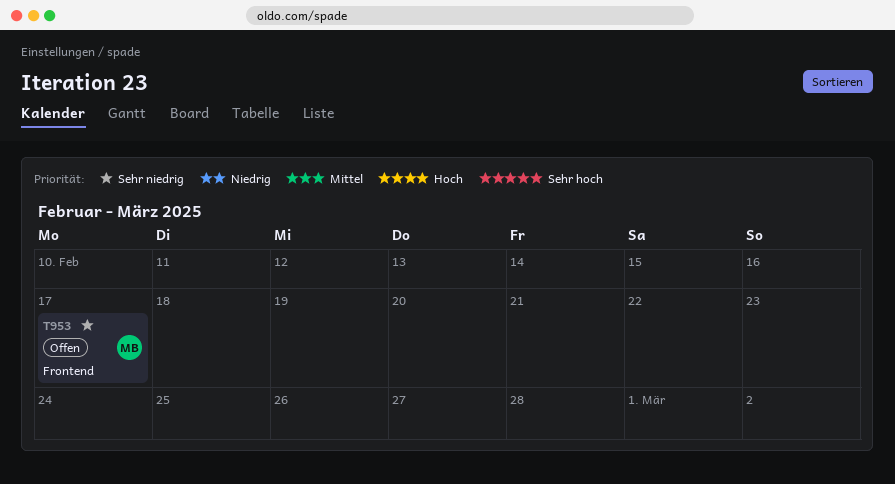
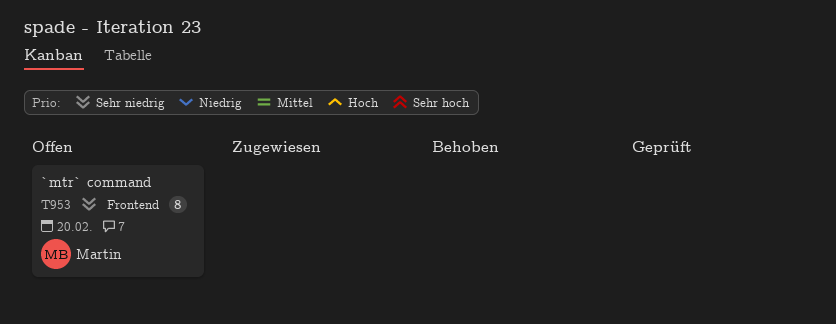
T953, due: Feb 17 -> Feb 20

